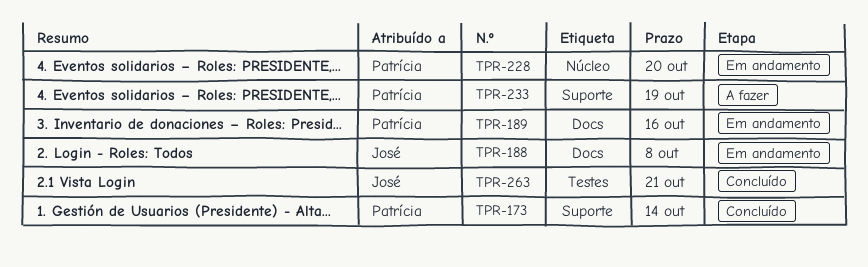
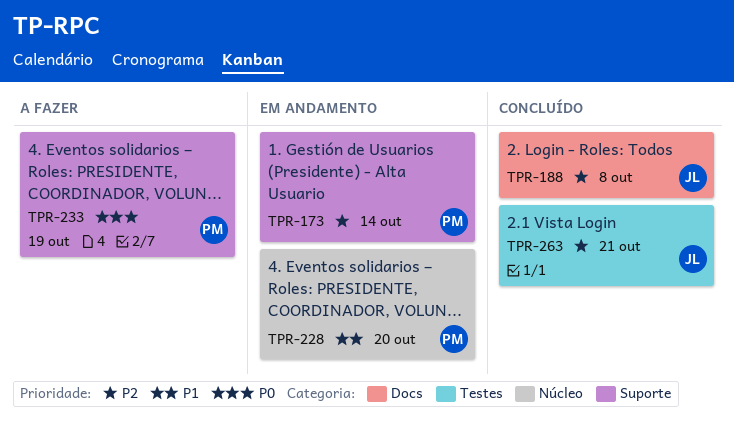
TPR-173, status: Concluído -> Em andamento
TPR-188, status: Em andamento -> Concluído
TPR-189: present -> none

